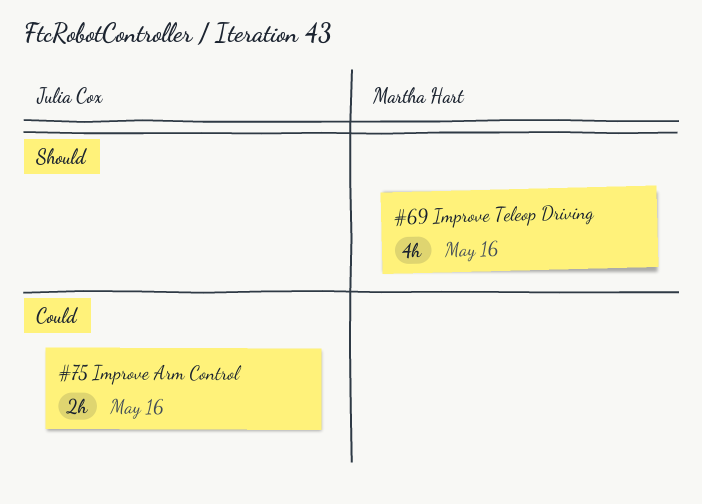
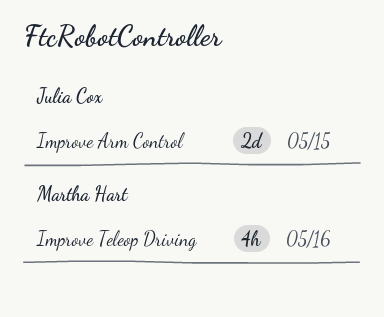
Improve Arm Control, estimate: 2h -> 2d
Improve Arm Control, due: May 16 -> May 15

